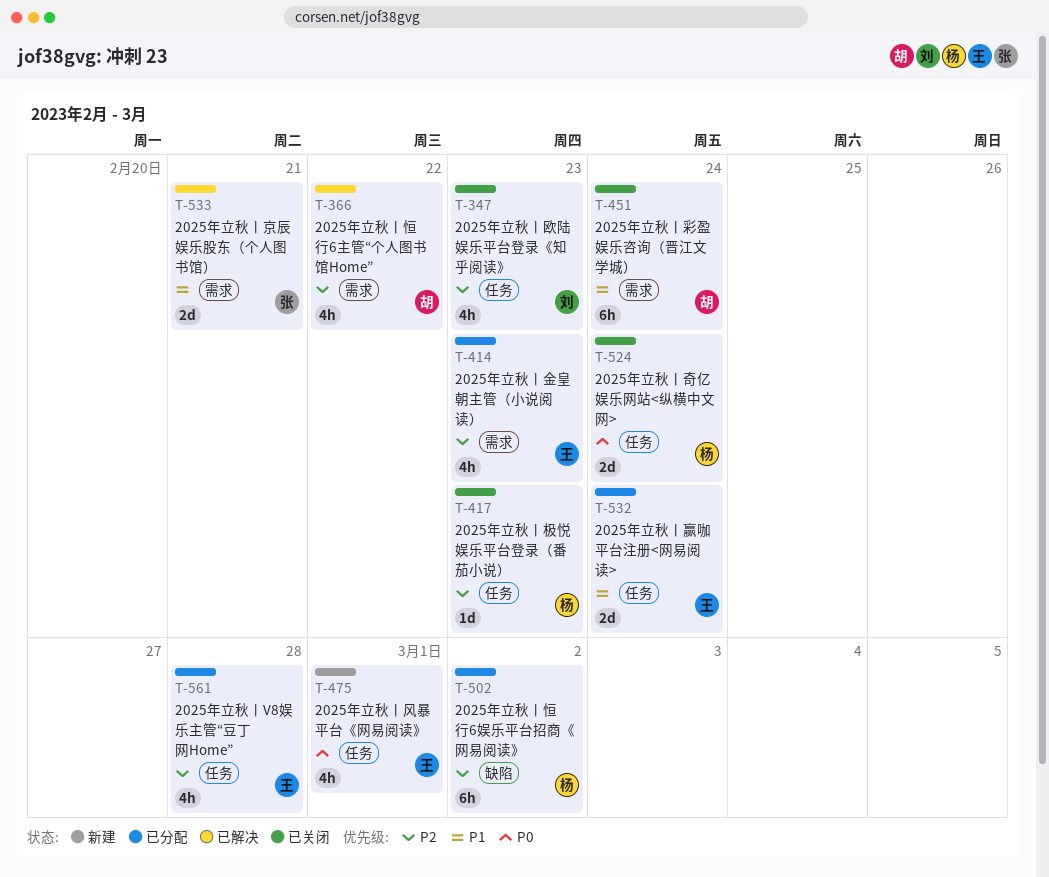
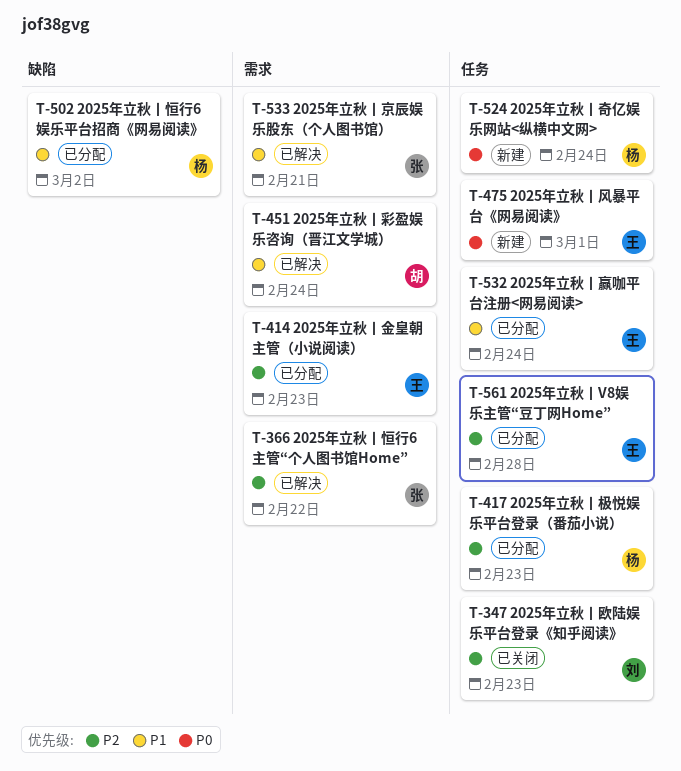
T-366, owner: 胡 -> 张
T-417, status: 已关闭 -> 已分配
T-451, status: 已关闭 -> 已解决
T-502, priority: P2 -> P1
T-524, status: 已关闭 -> 新建

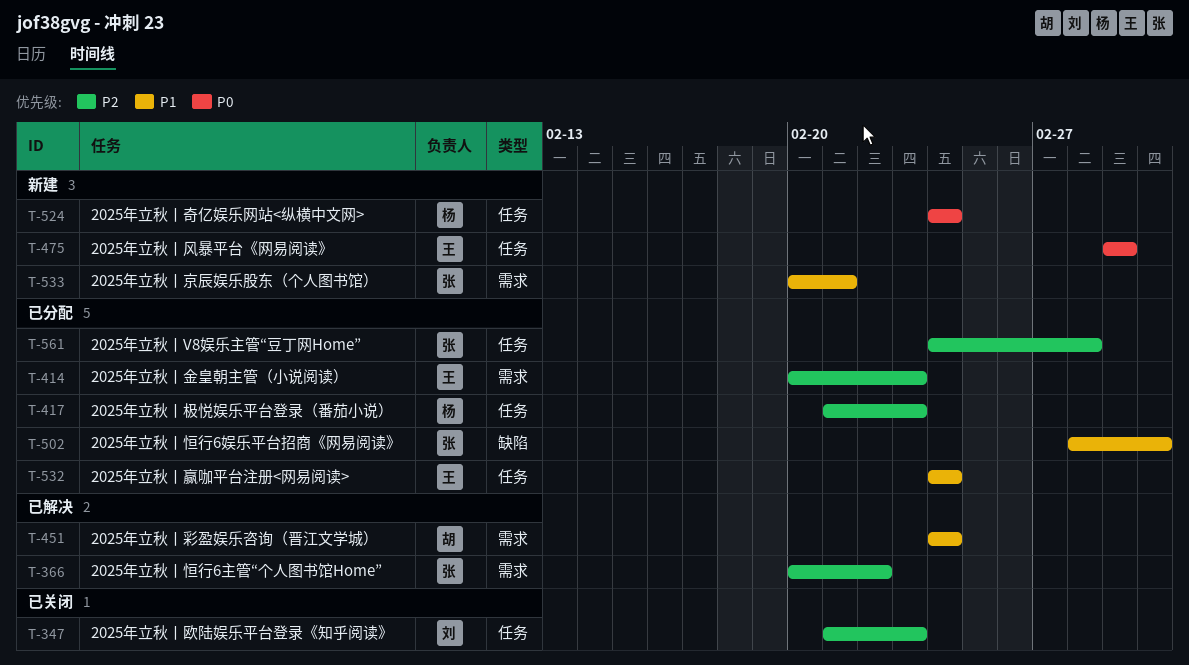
T-502, owner: 杨 -> 张
T-533, status: 已解决 -> 新建
T-561, owner: 王 -> 张

